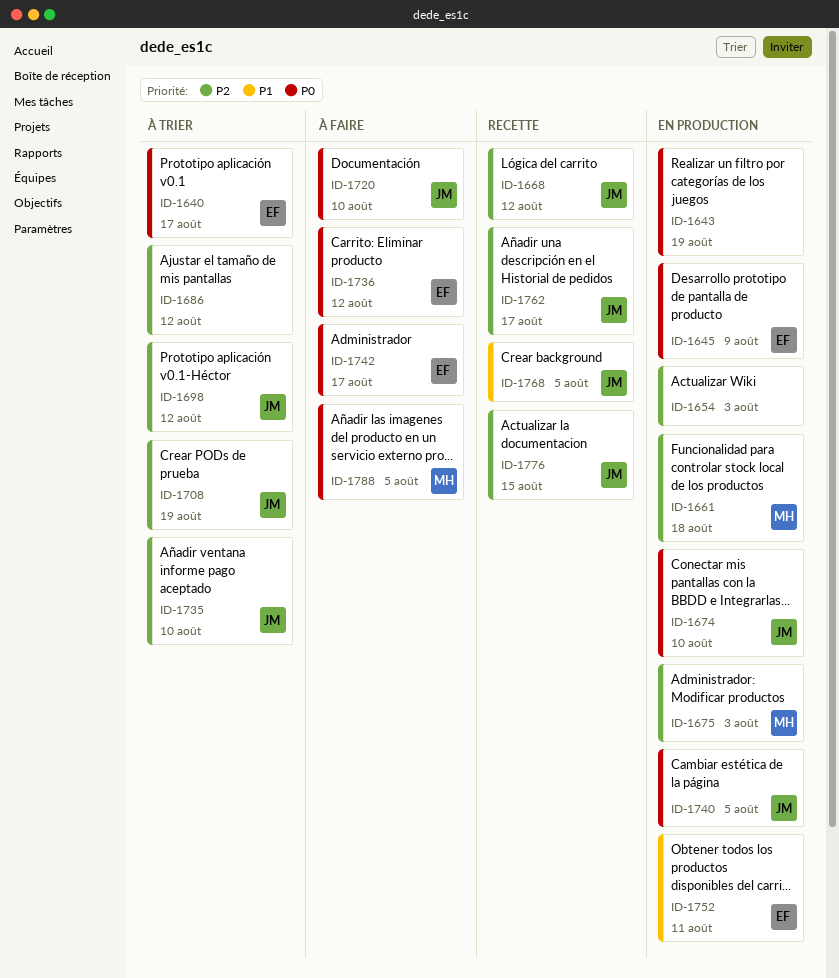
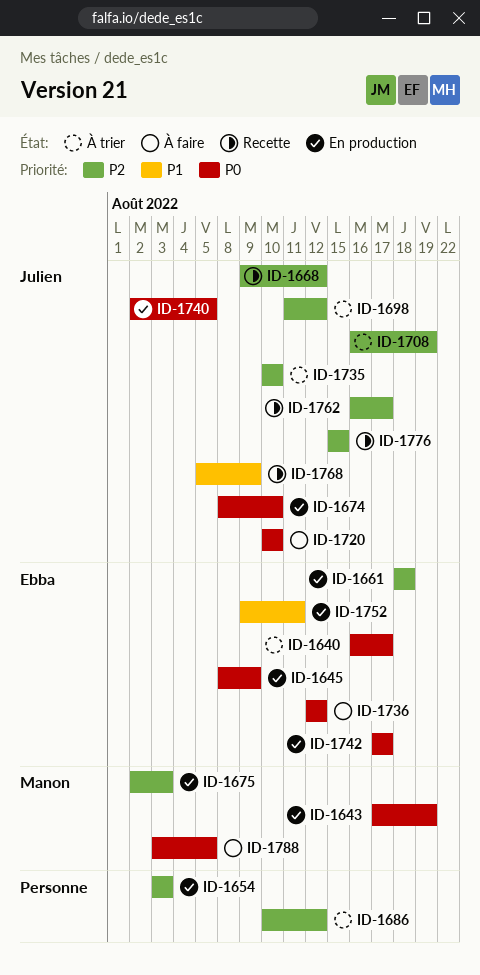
ID-1643, owner: none -> Manon
ID-1661, owner: Manon -> Ebba
ID-1742, status: À faire -> En production
ID-1768, due: Aug 5 -> Aug 9

